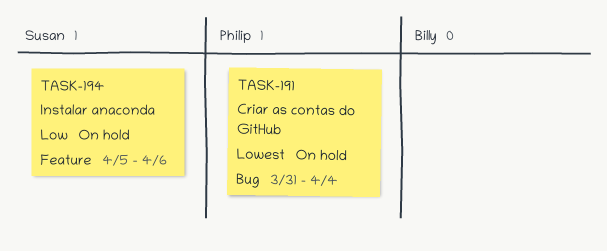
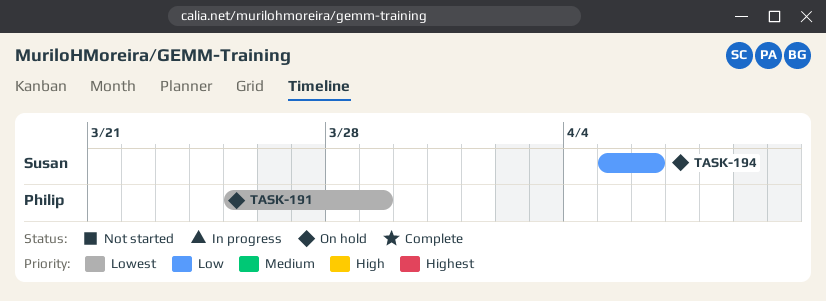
TASK-191, start: Mar 31 -> Mar 25
TASK-191, due: Apr 4 -> Mar 29

